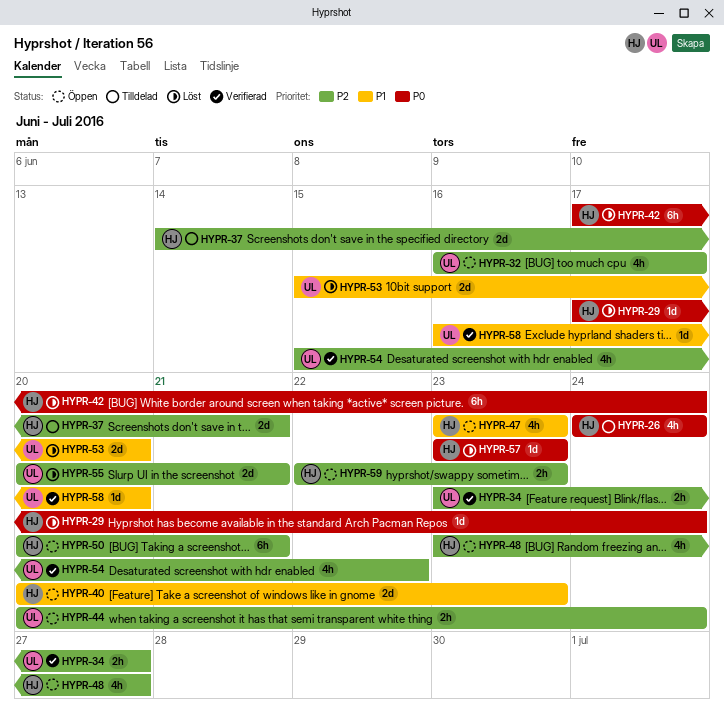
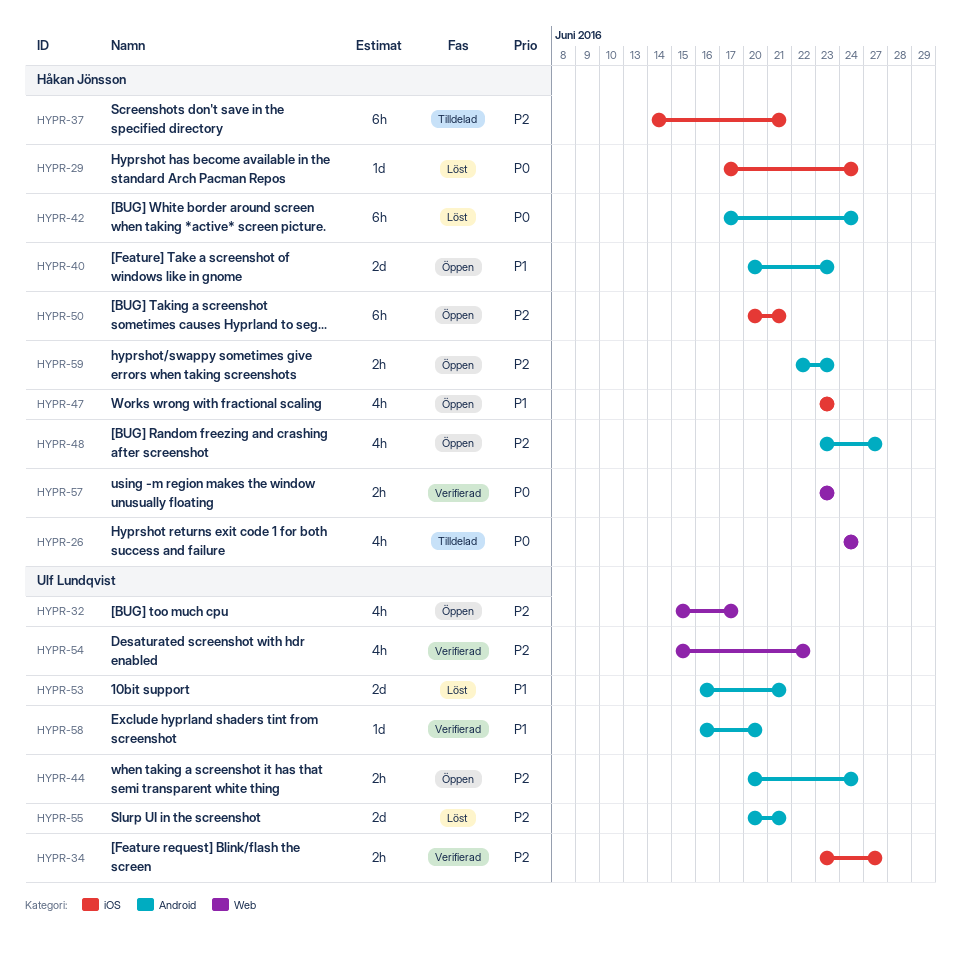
HYPR-32, start: Jun 16 -> Jun 15
HYPR-37, estimate: 2d -> 6h
HYPR-53, start: Jun 15 -> Jun 16
HYPR-53, due: Jun 20 -> Jun 21
HYPR-57, status: Löst -> Verifierad
HYPR-57, estimate: 1d -> 2h

